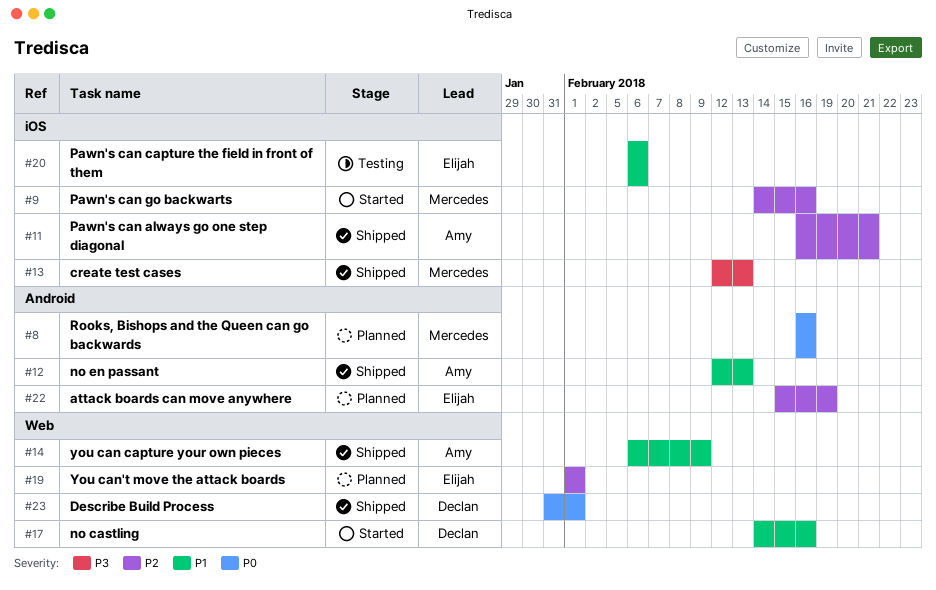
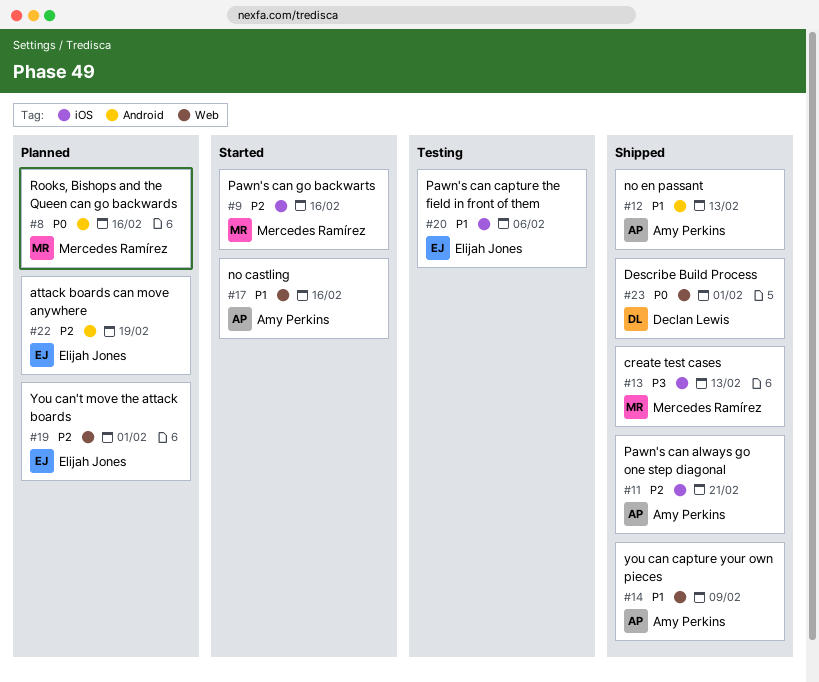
#17, owner: Declan Lewis -> Amy Perkins

